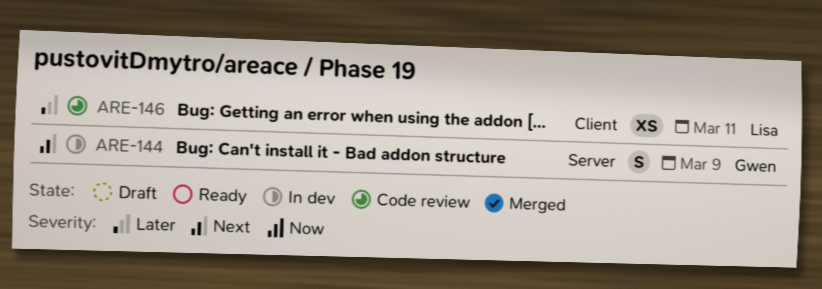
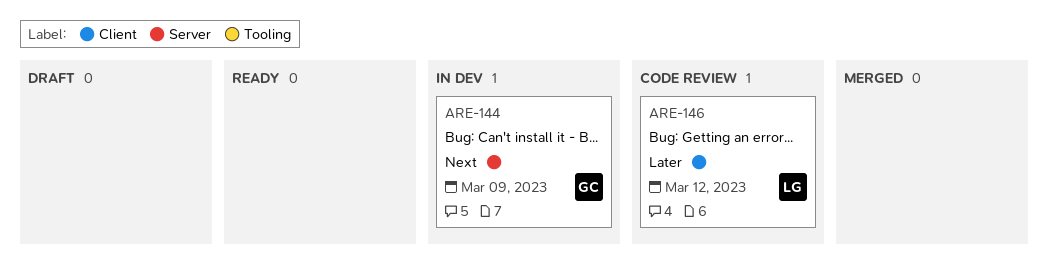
ARE-146, due: Mar 11 -> Mar 12

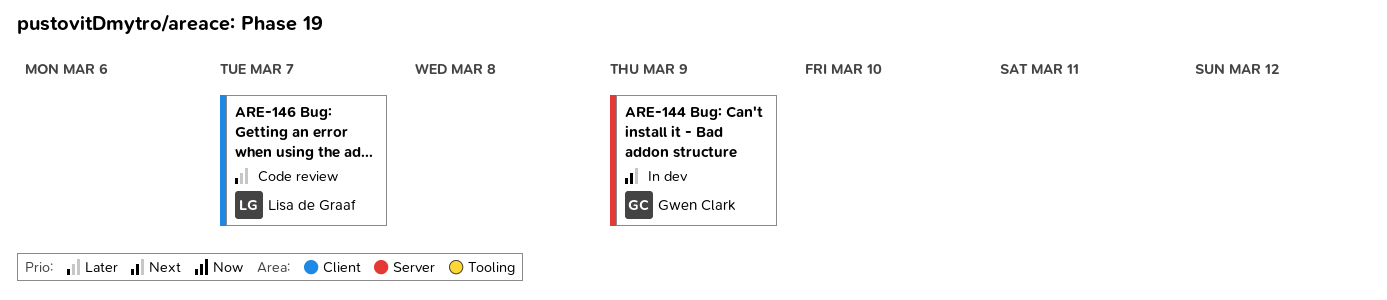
ARE-146, due: Mar 12 -> Mar 7

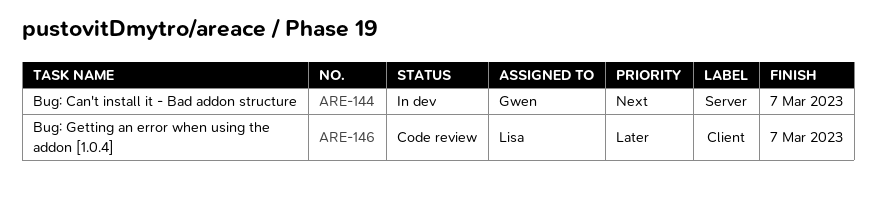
ARE-144, due: Mar 9 -> Mar 7

